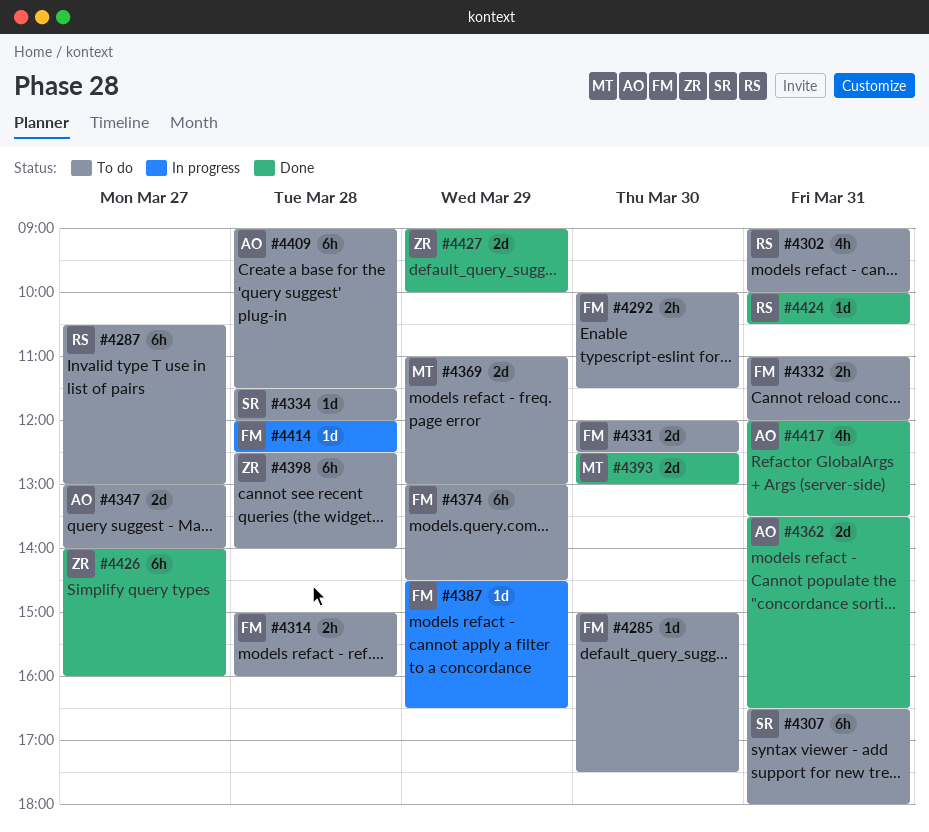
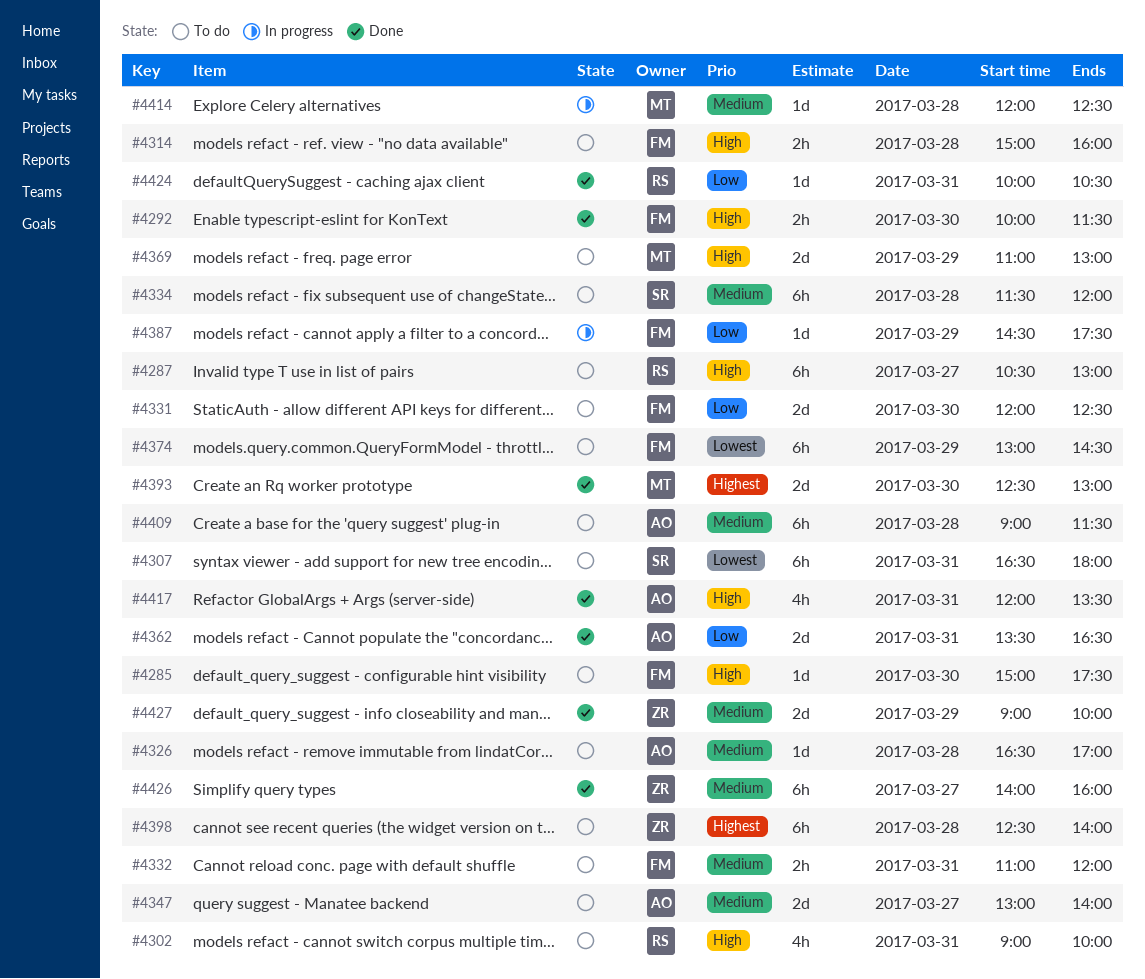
#4292, status: To do -> Done
#4326: none -> present
#4334, estimate: 1d -> 6h
#4387, ends: 16:30 -> 17:30
#4414, owner: FM -> MT

